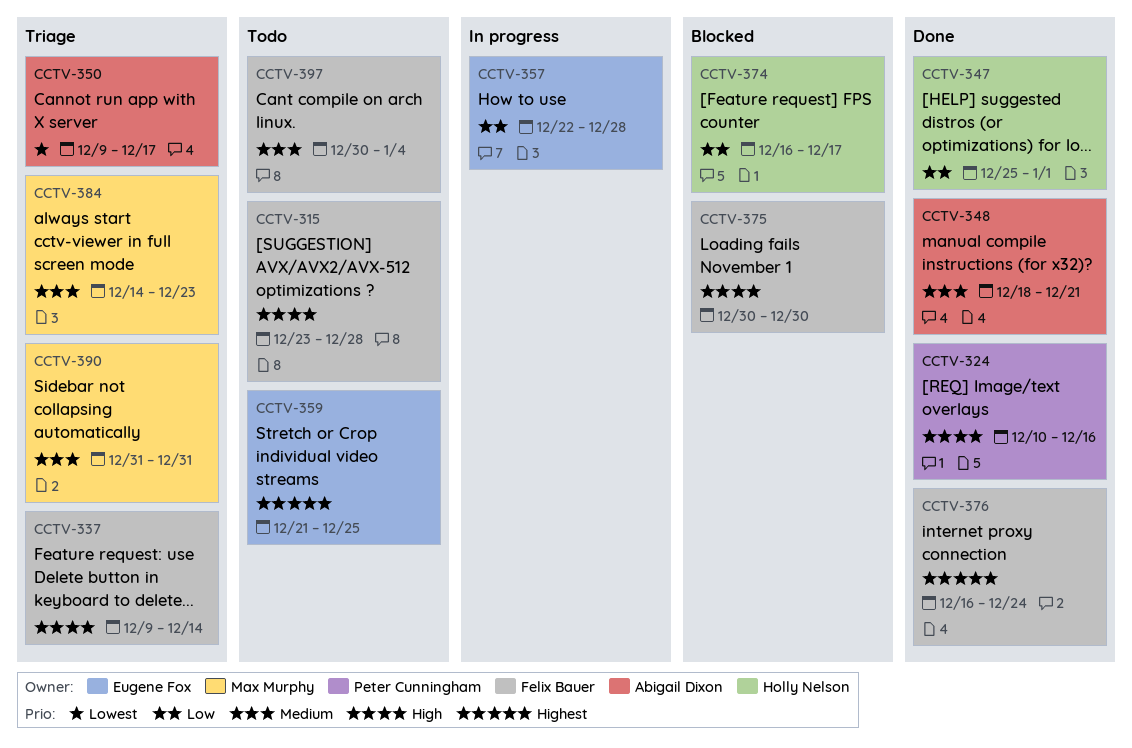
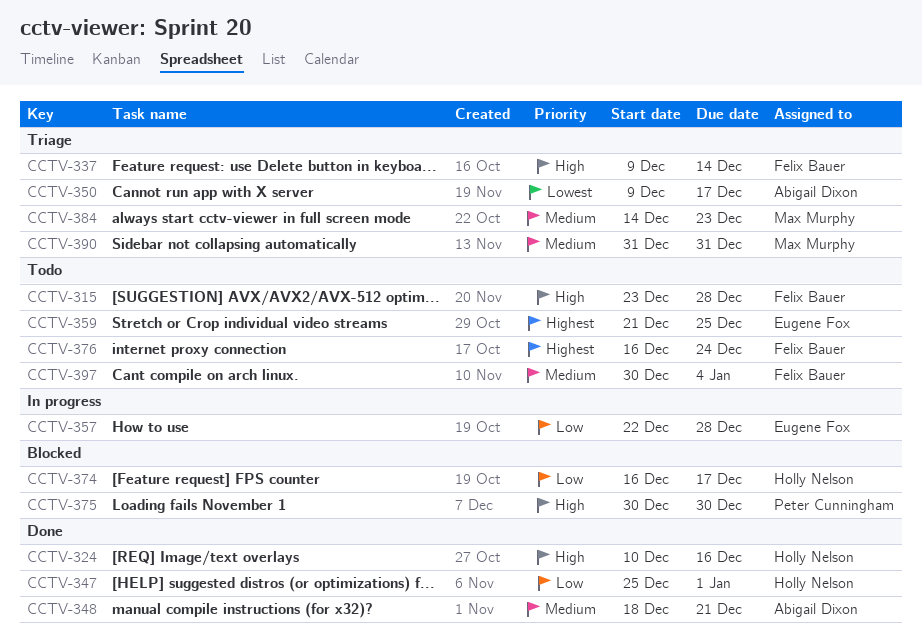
CCTV-324, owner: Peter Cunningham -> Holly Nelson
CCTV-375, owner: Felix Bauer -> Peter Cunningham
CCTV-376, status: Done -> Todo

